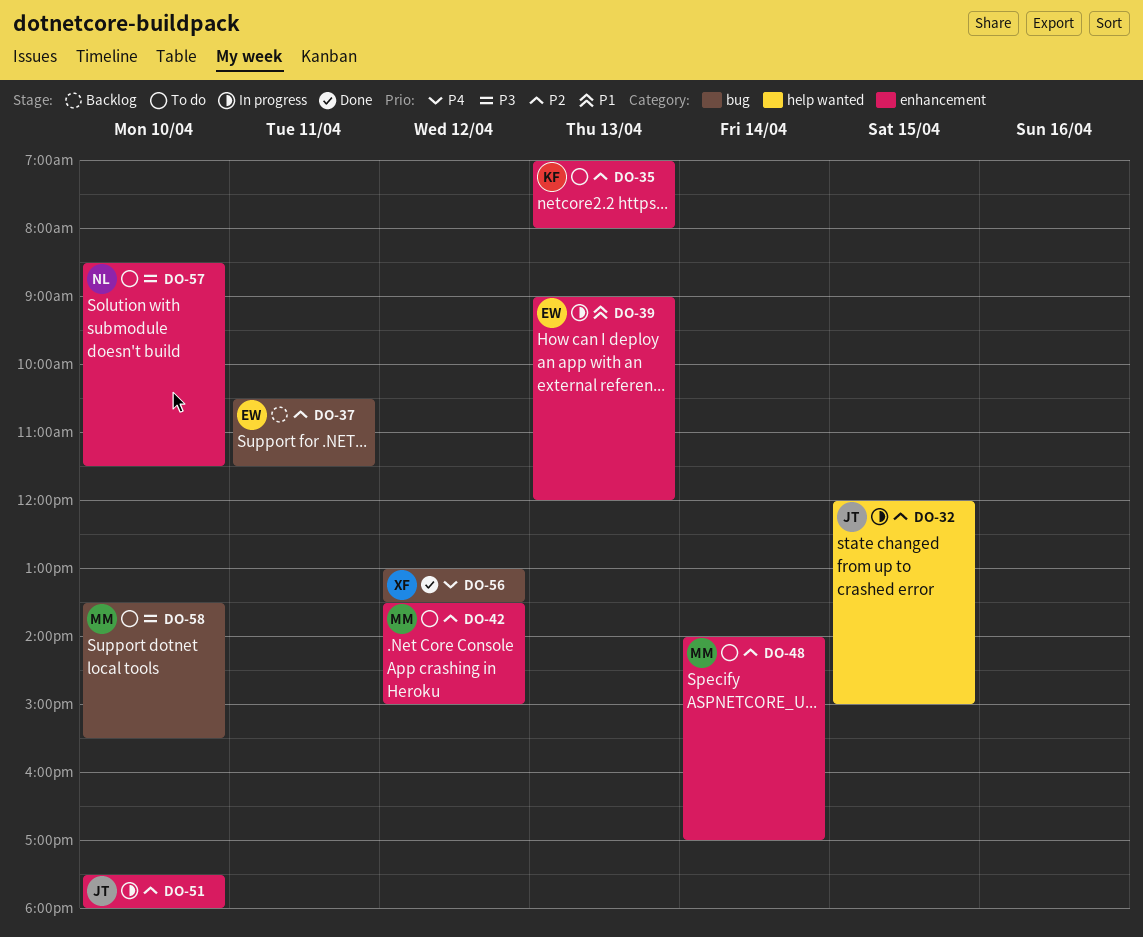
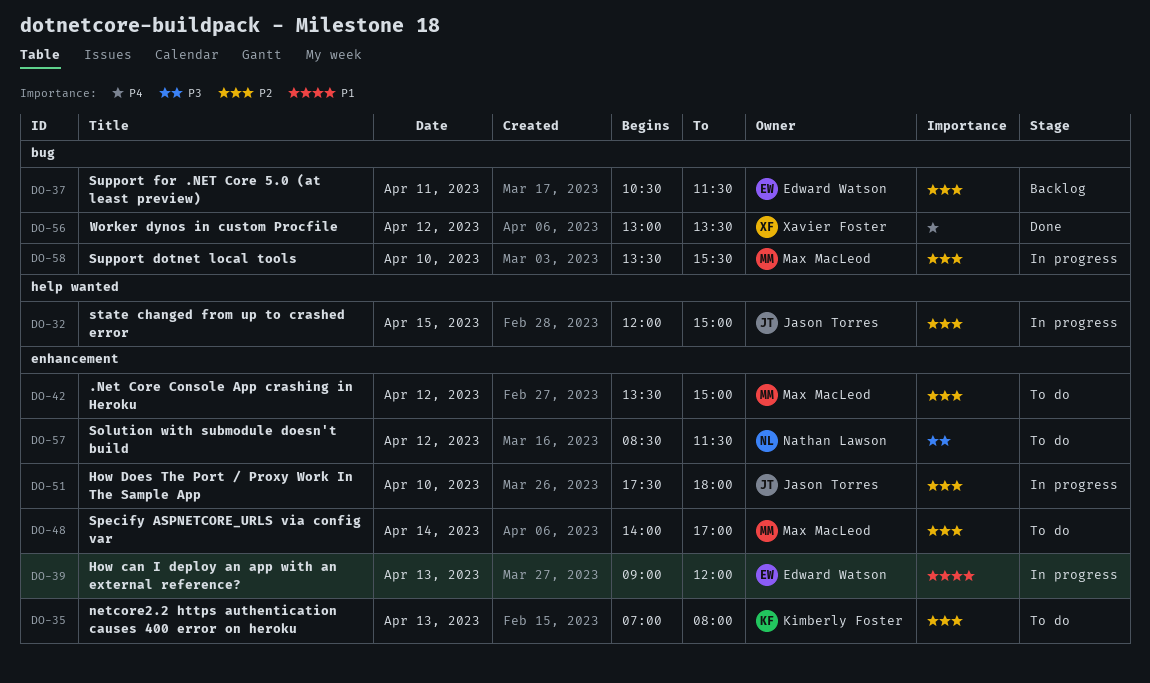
DO-57, day: Apr 10 -> Apr 12
DO-58, status: To do -> In progress
DO-58, priority: P3 -> P2

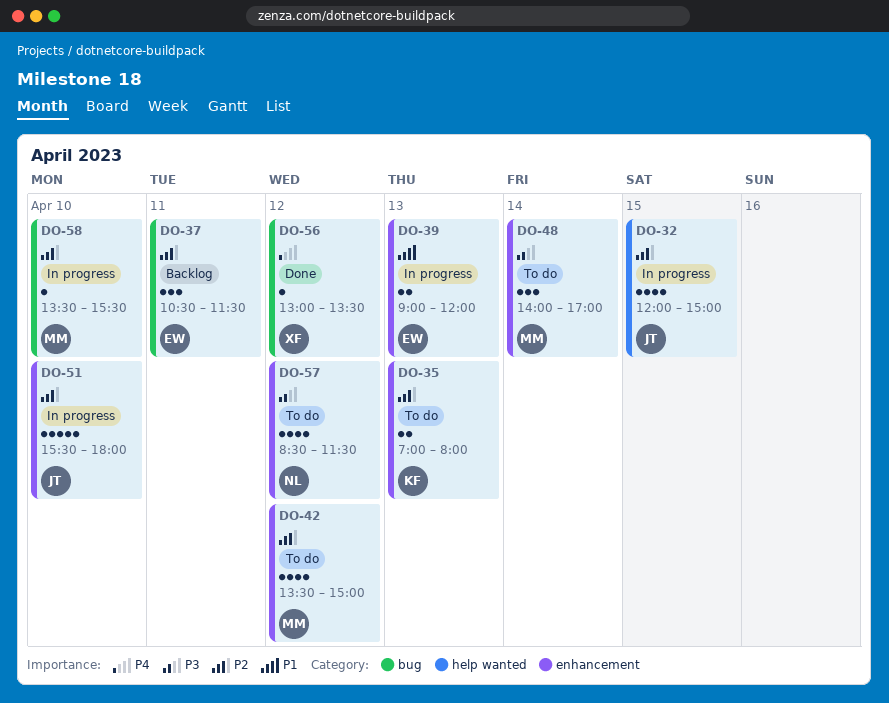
DO-48, priority: P2 -> P3
DO-51, begins: 17:30 -> 15:30

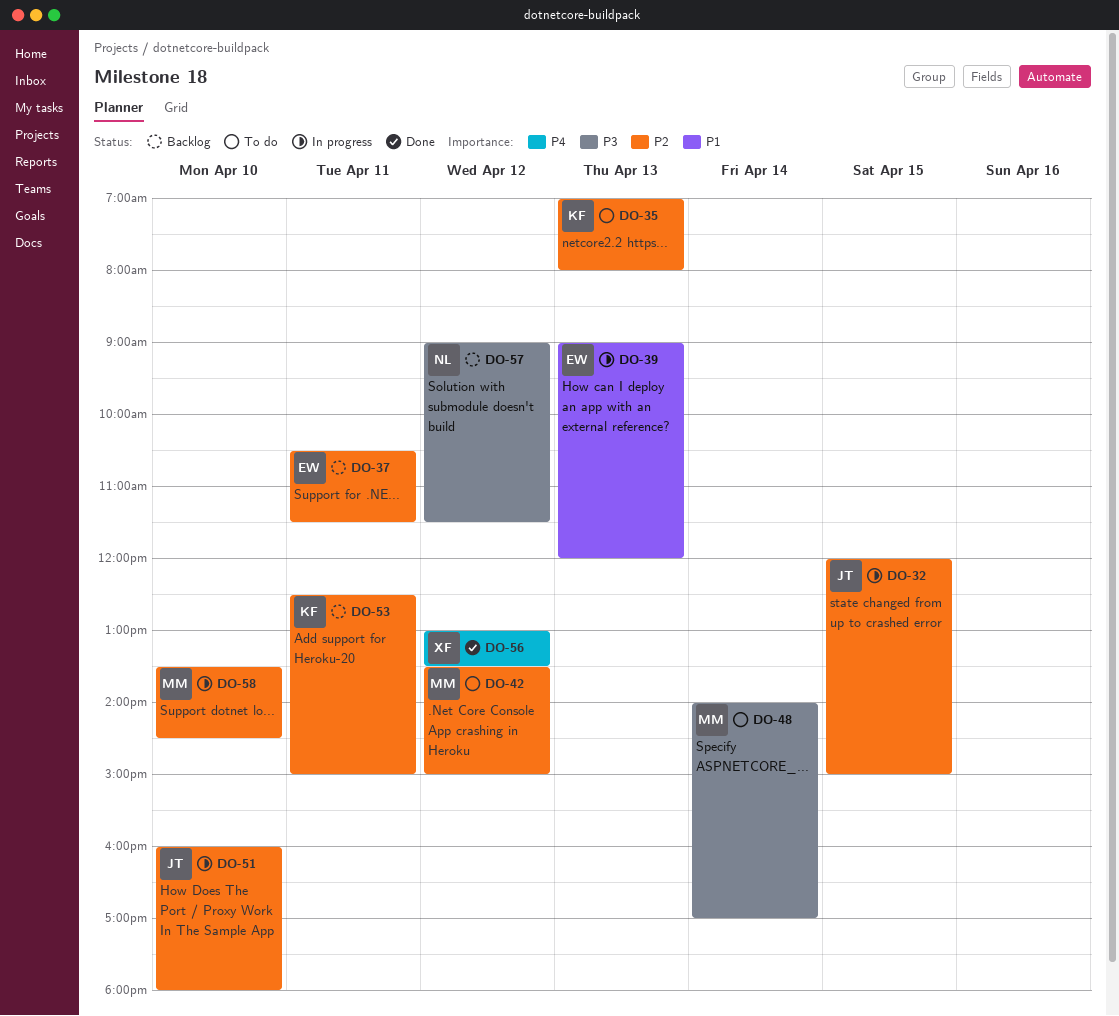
DO-51, begins: 15:30 -> 16:00
DO-53: none -> present
DO-57, status: To do -> Backlog
DO-57, begins: 08:30 -> 09:00
DO-58, ends: 15:30 -> 14:30

